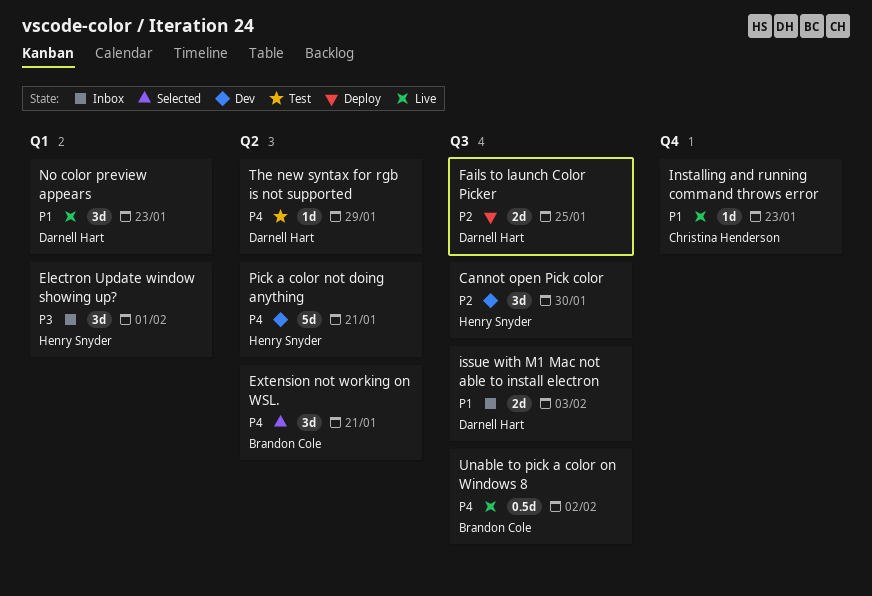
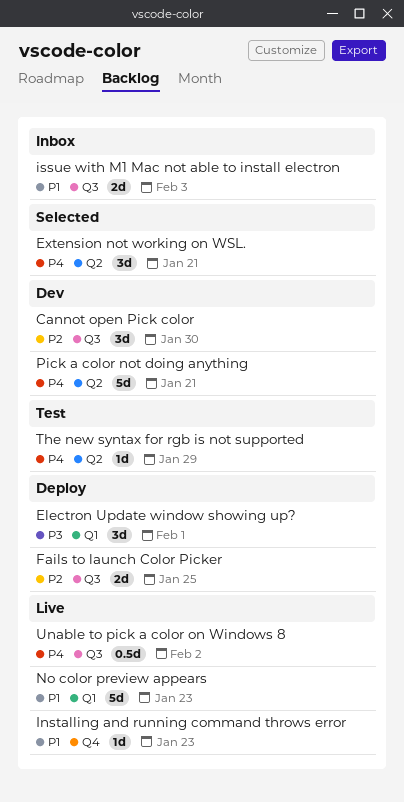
Electron Update window showing up?, status: Inbox -> Deploy
No color preview appears, estimate: 3d -> 5d

